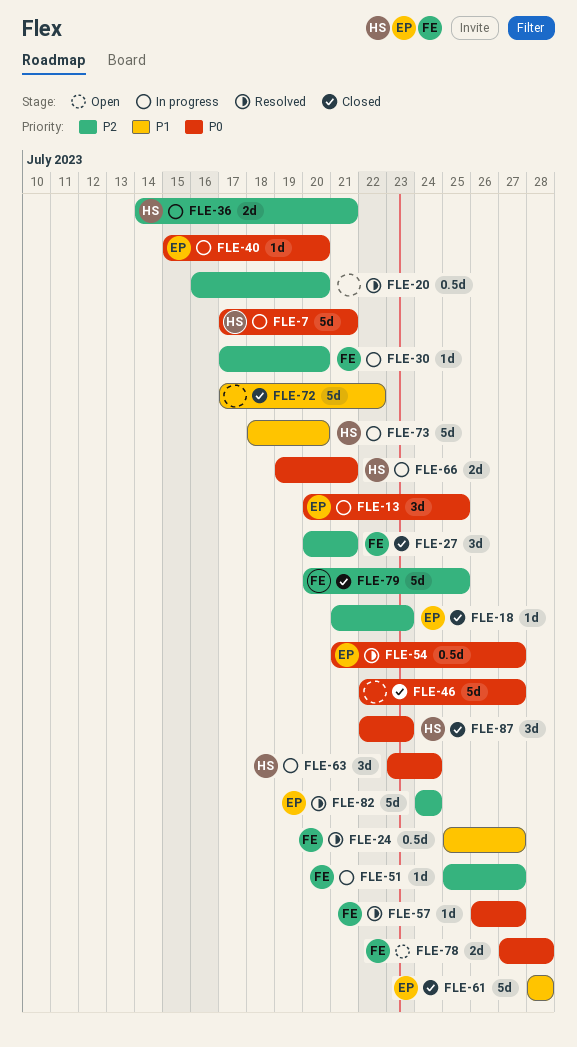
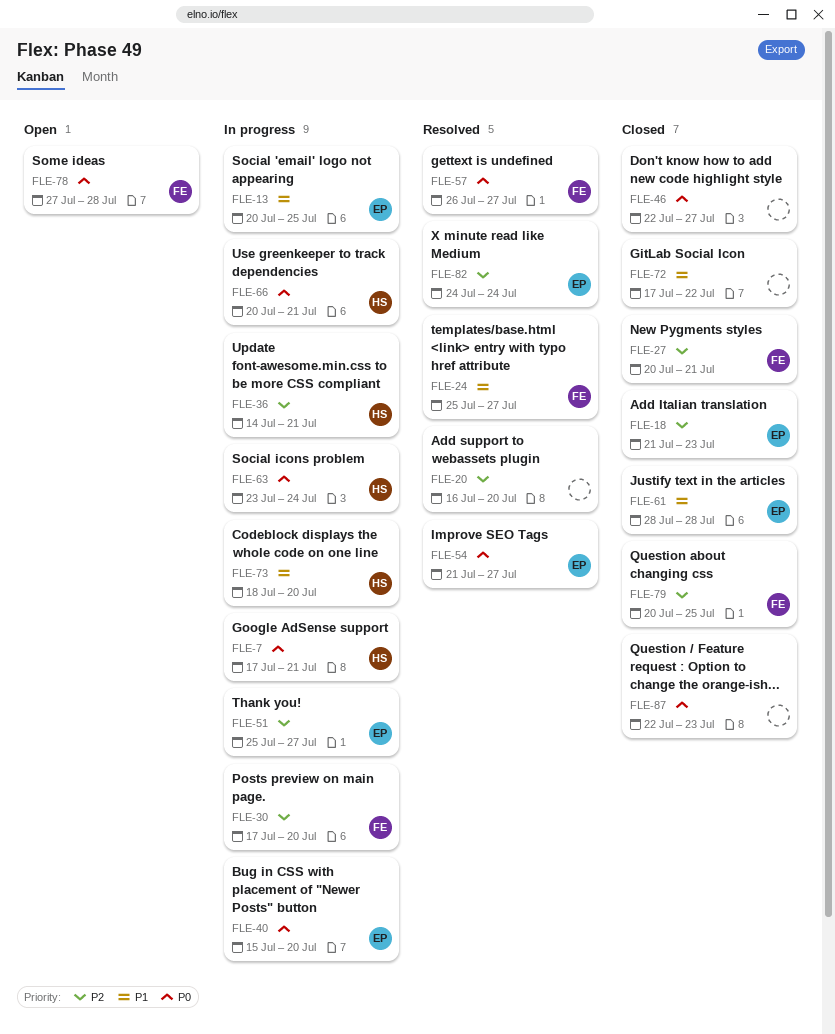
FLE-13, priority: P0 -> P1
FLE-51, owner: FE -> EP
FLE-66, start: Jul 19 -> Jul 20
FLE-87, owner: HS -> none

